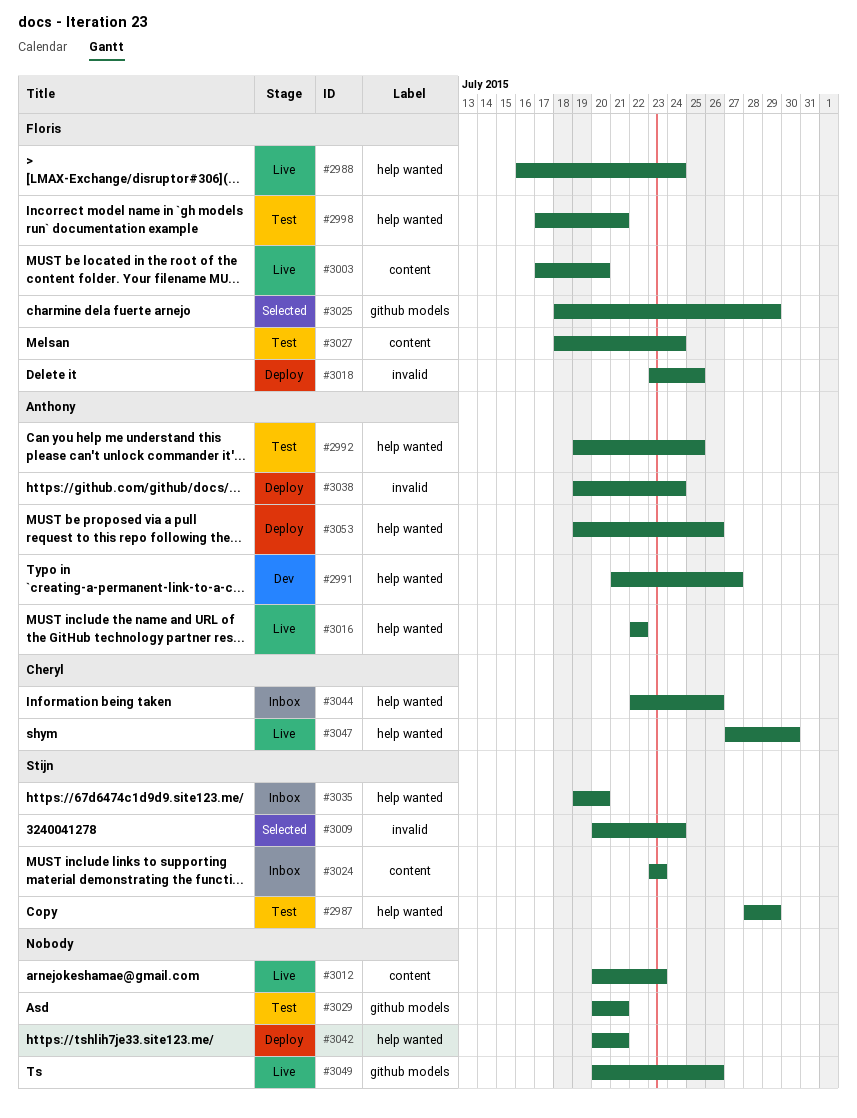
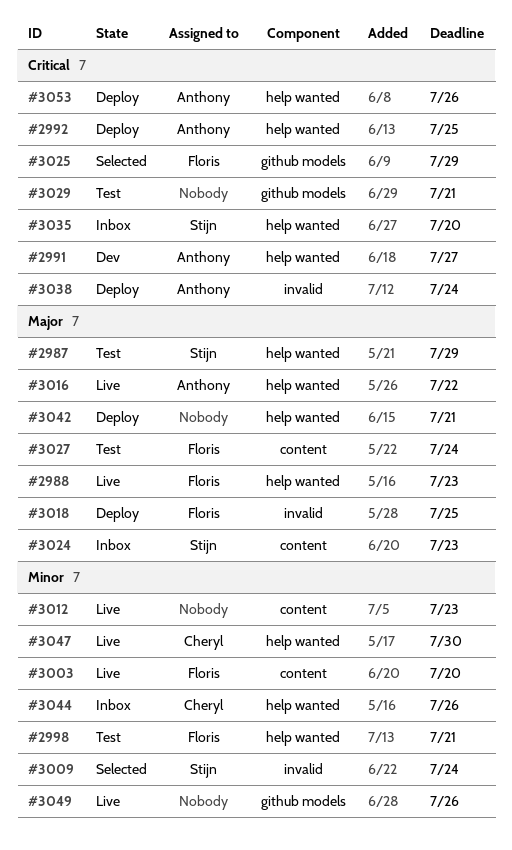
#2988, due: Jul 24 -> Jul 23
#2992, status: Test -> Deploy

